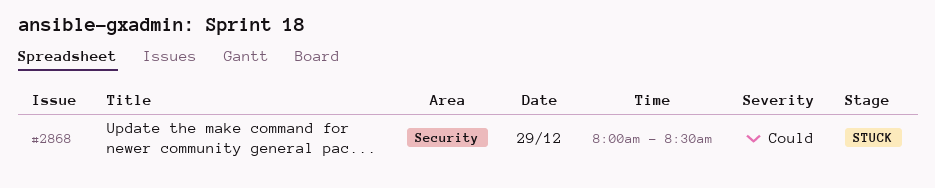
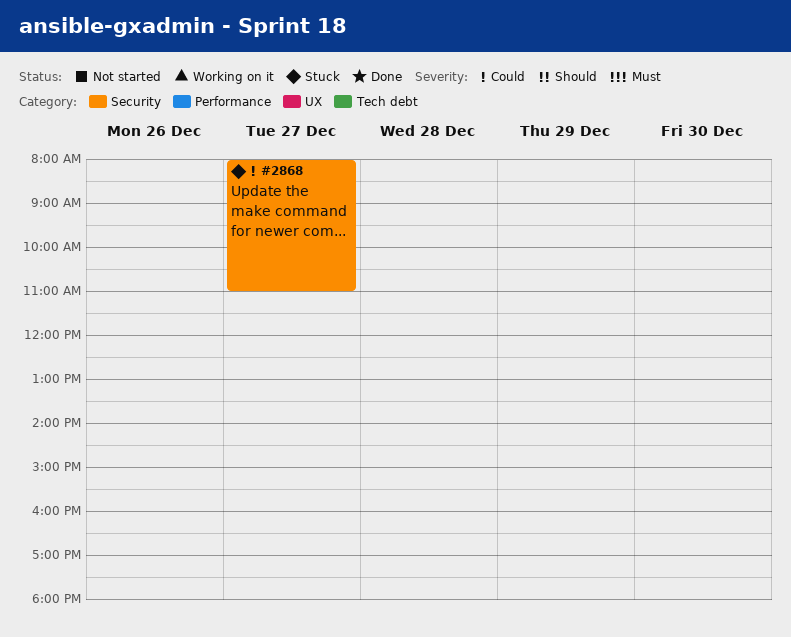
#2868, day: Dec 29 -> Dec 27
#2868, ends: 08:30 -> 11:00

